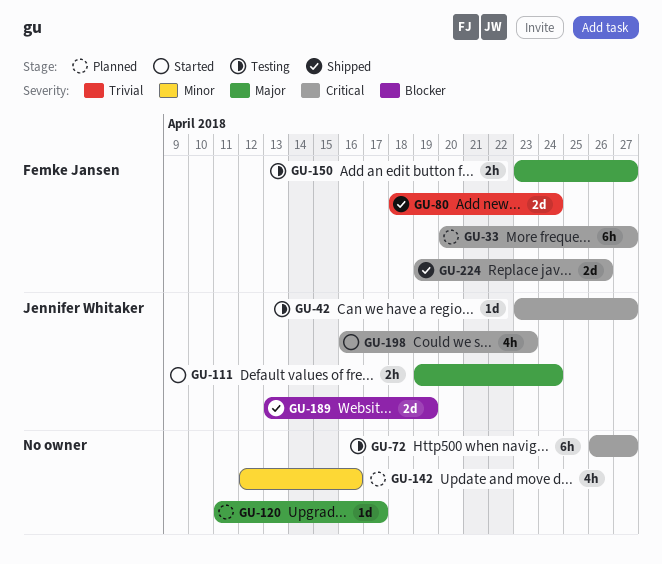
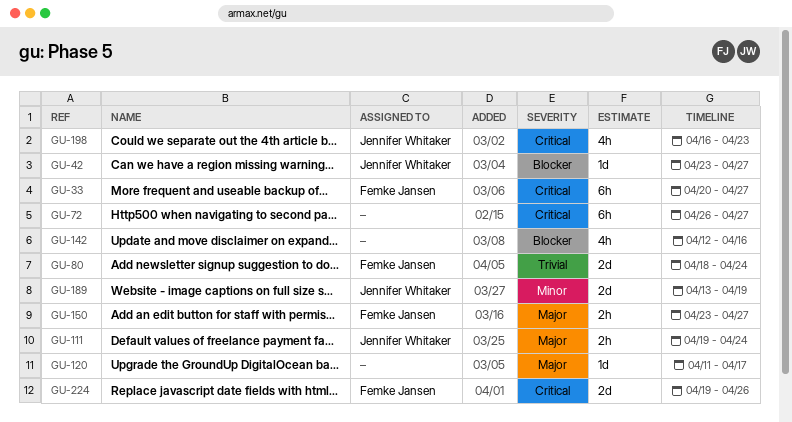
GU-42, priority: Critical -> Blocker
GU-142, priority: Minor -> Blocker
GU-189, priority: Blocker -> Minor

